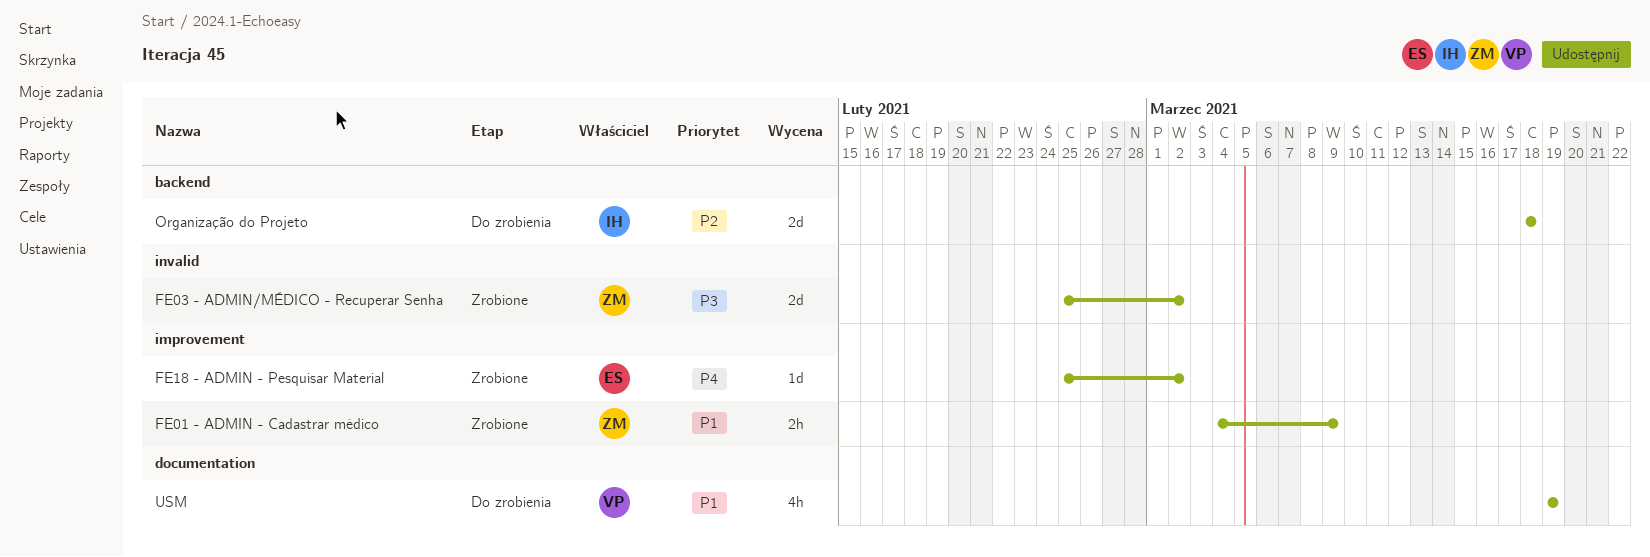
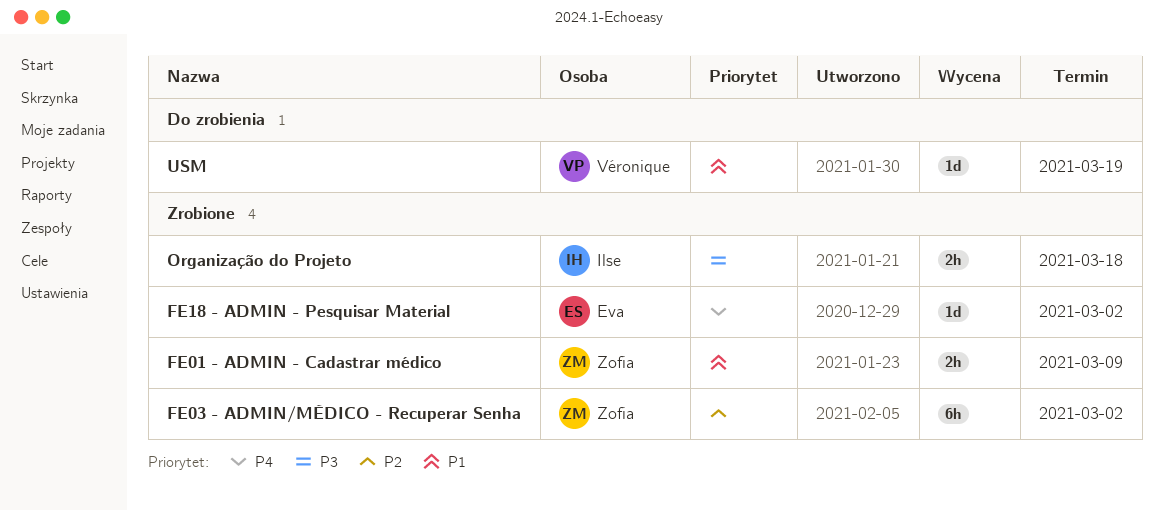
FE03 - ADMIN/MÉDICO - Recuperar Senha, priority: P3 -> P2
FE03 - ADMIN/MÉDICO - Recuperar Senha, estimate: 2d -> 6h
Organização do Projeto, status: Do zrobienia -> Zrobione
Organização do Projeto, priority: P2 -> P3
Organização do Projeto, estimate: 2d -> 2h
USM, estimate: 4h -> 1d

